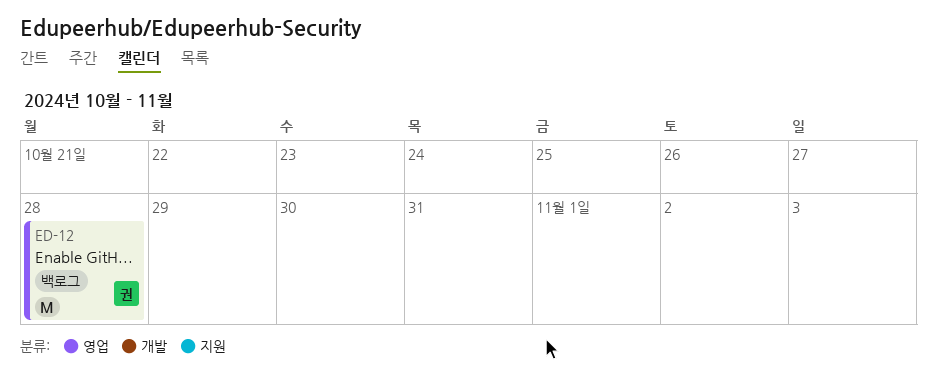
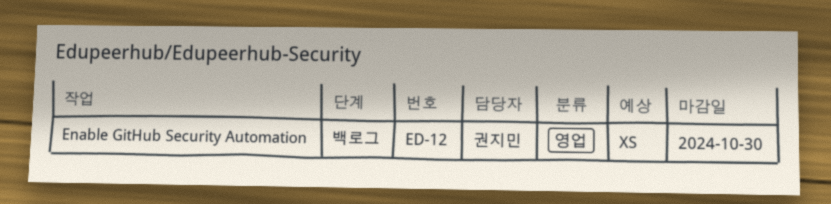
ED-12, estimate: M -> XS
ED-12, due: Oct 28 -> Oct 30

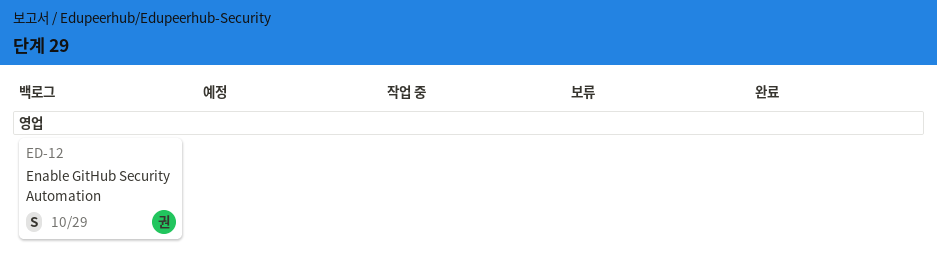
ED-12, estimate: XS -> S
ED-12, due: Oct 30 -> Oct 29

